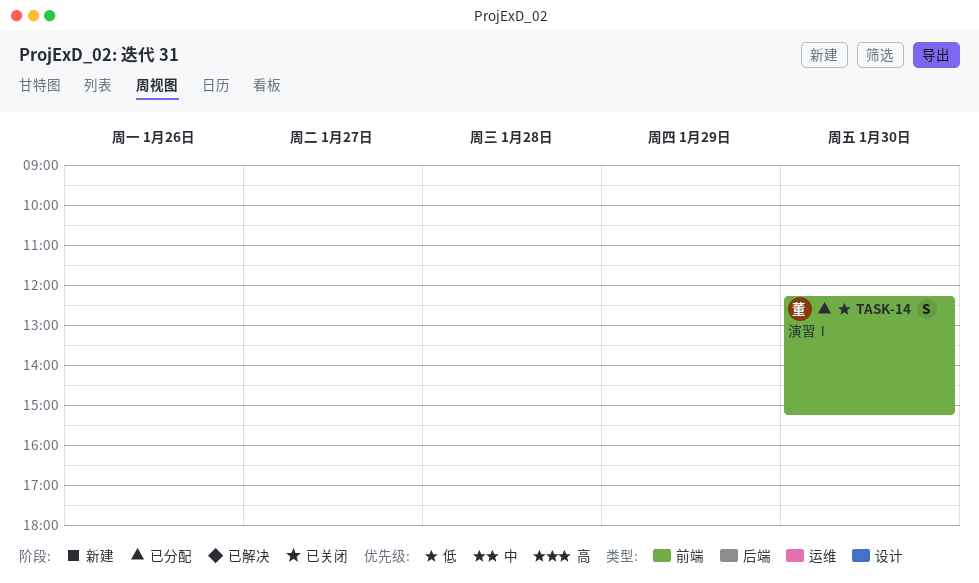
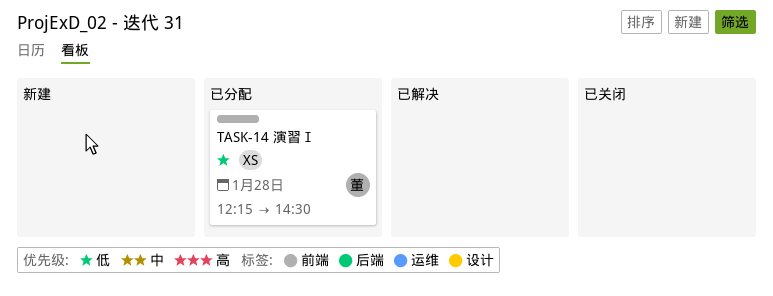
TASK-14, estimate: S -> XS
TASK-14, day: Jan 30 -> Jan 28
TASK-14, ends: 15:15 -> 14:30

